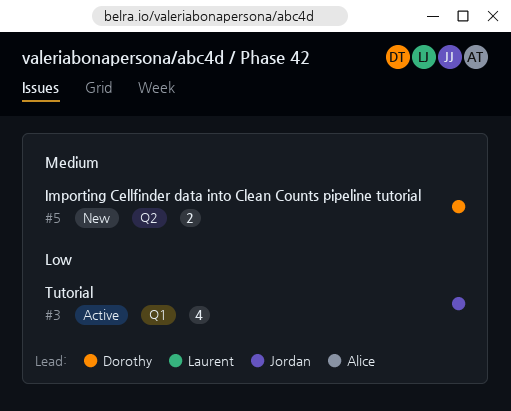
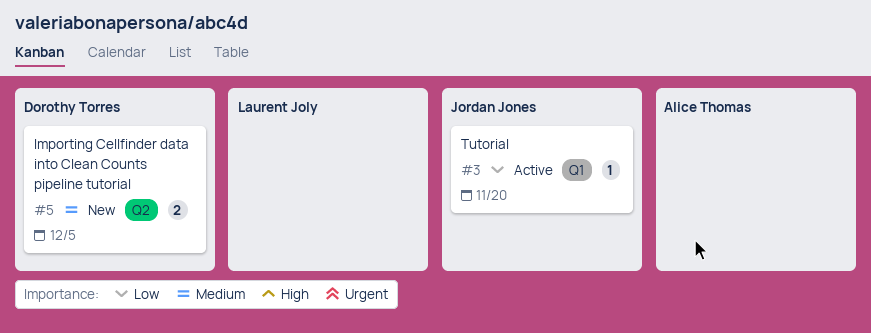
#3, estimate: 4 -> 1

